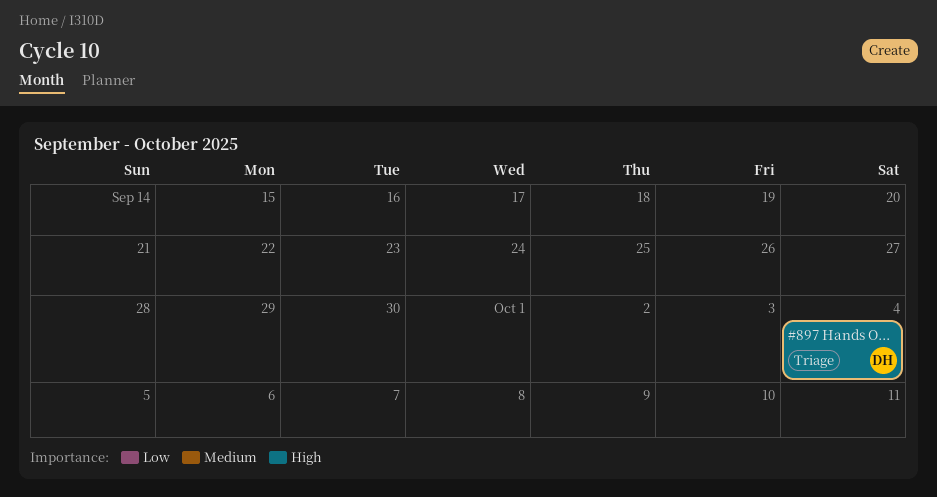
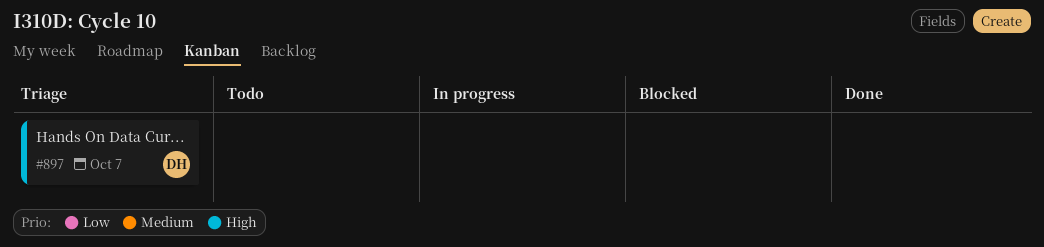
#897, due: Oct 4 -> Oct 7

